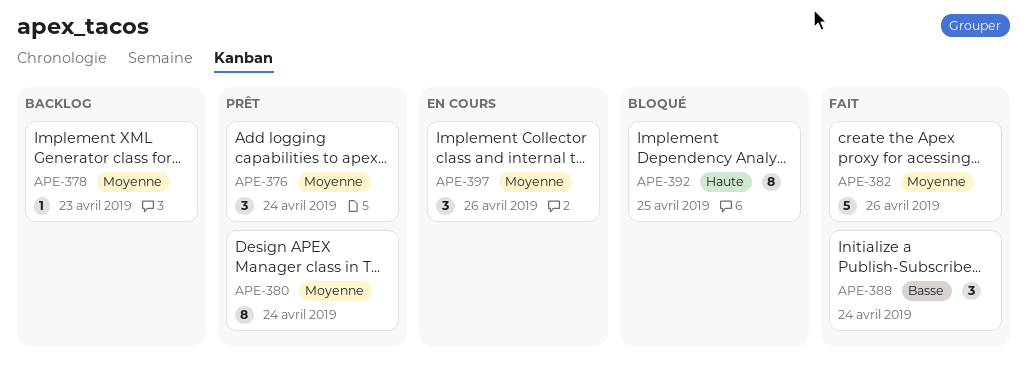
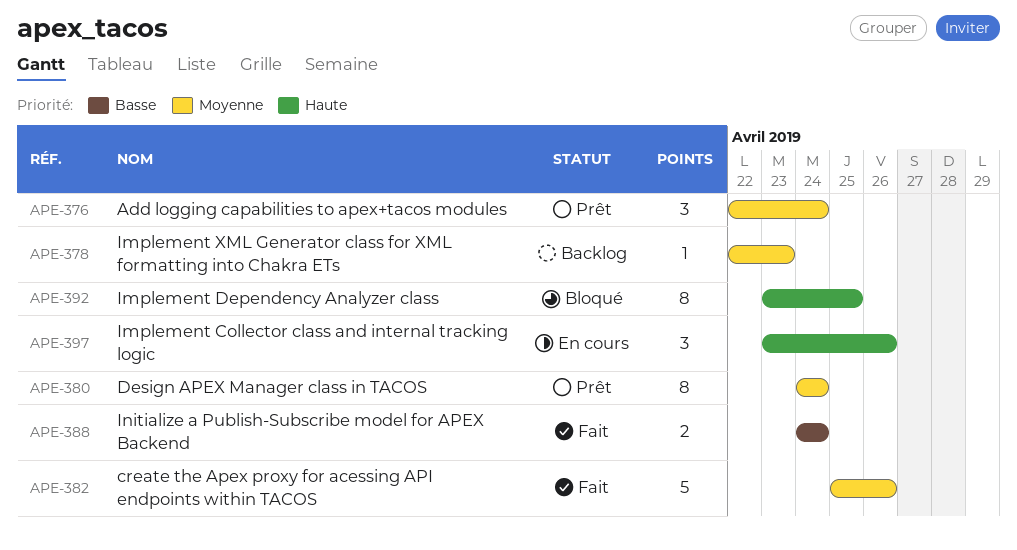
APE-388, estimate: 3 -> 2
APE-397, priority: Moyenne -> Haute

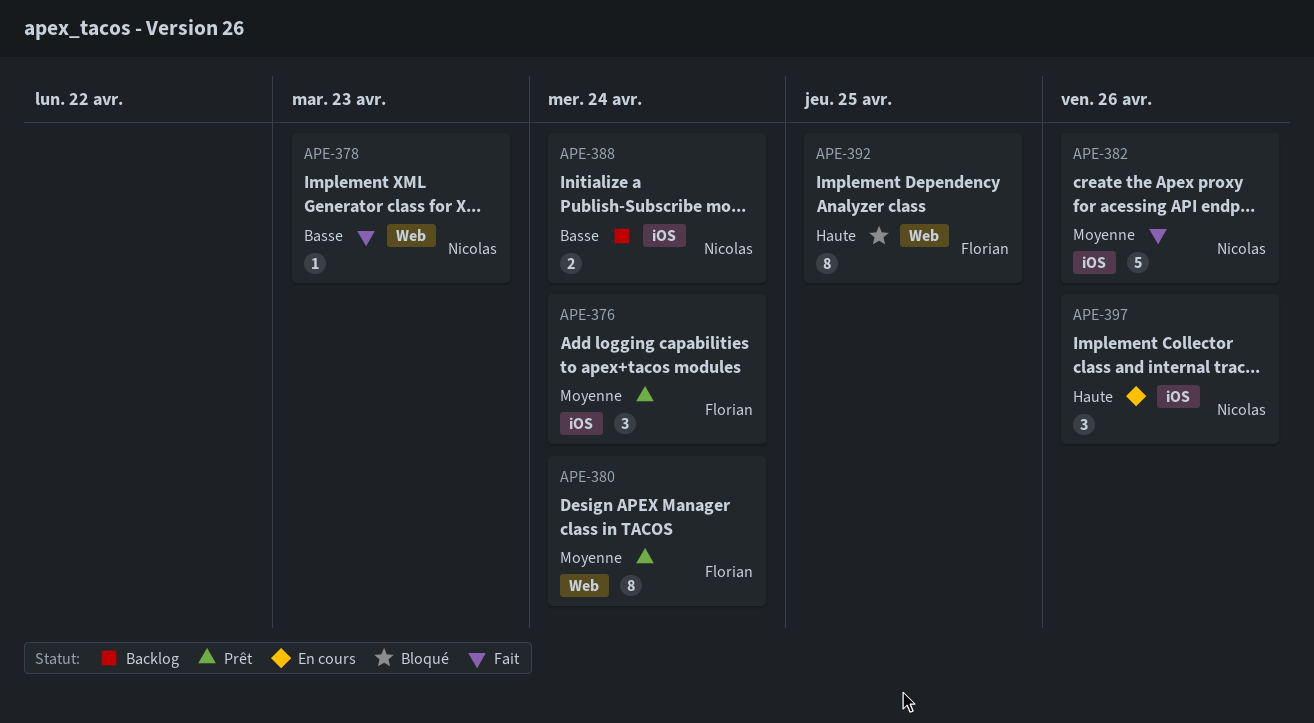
APE-378, status: Backlog -> Fait
APE-378, priority: Moyenne -> Basse
APE-388, status: Fait -> Backlog

